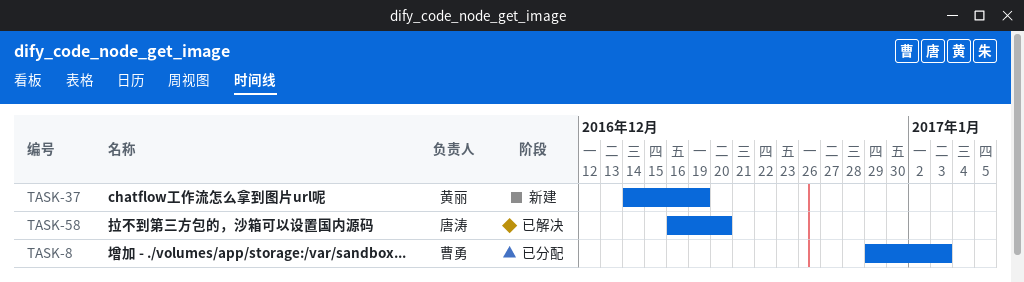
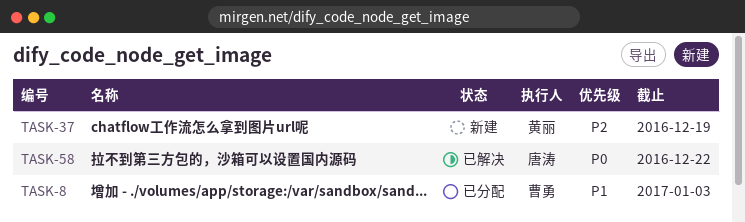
TASK-58, due: Dec 20 -> Dec 22

